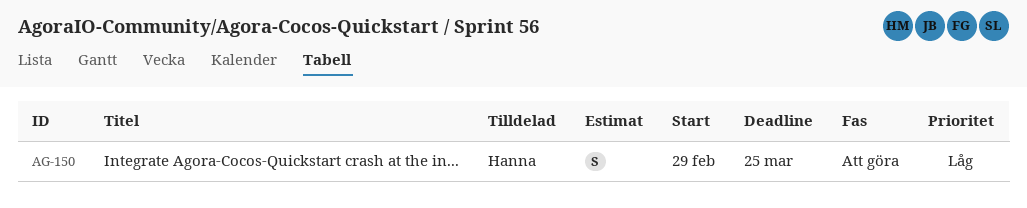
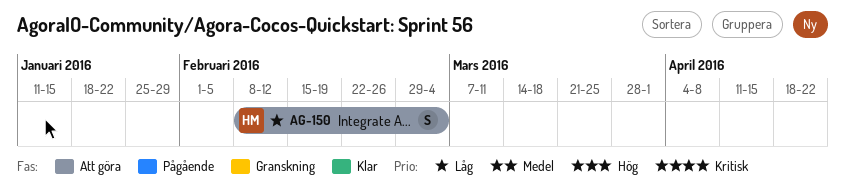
AG-150, start: Feb 29 -> Feb 8
AG-150, due: Mar 25 -> Mar 4

